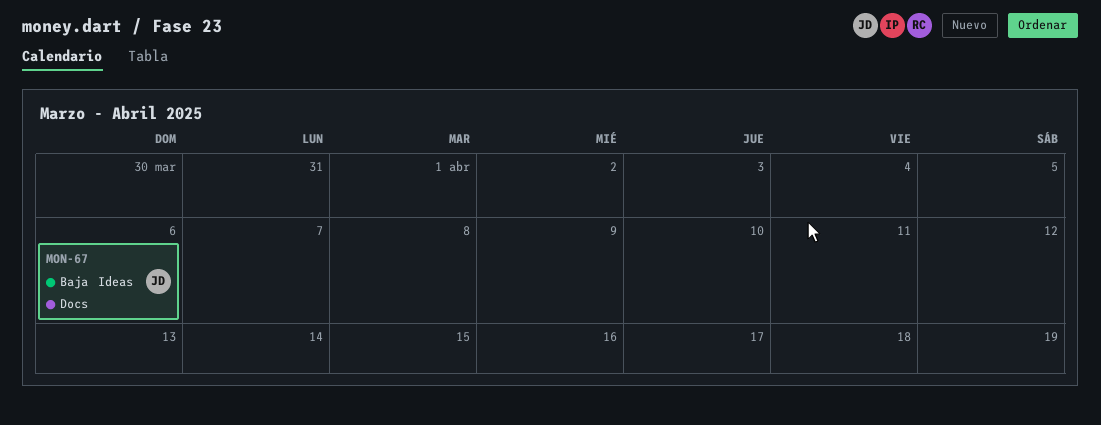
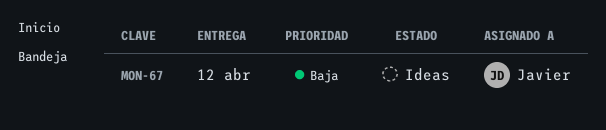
MON-67, due: Apr 6 -> Apr 12

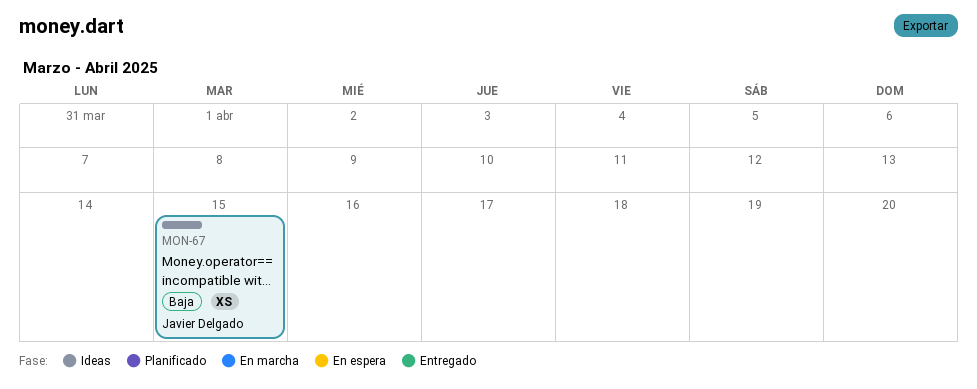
MON-67, due: Apr 12 -> Apr 15

